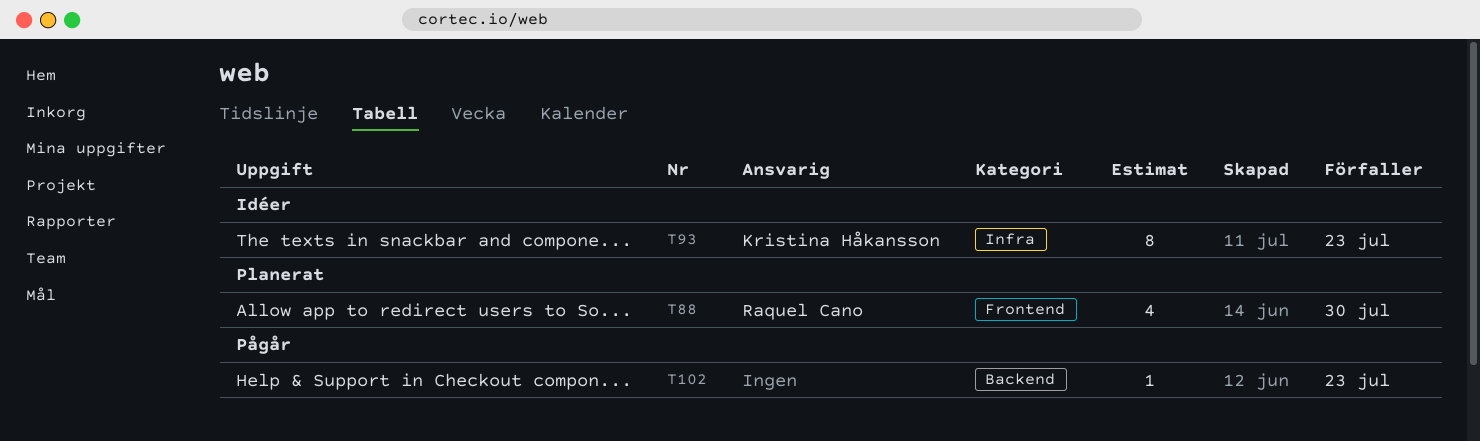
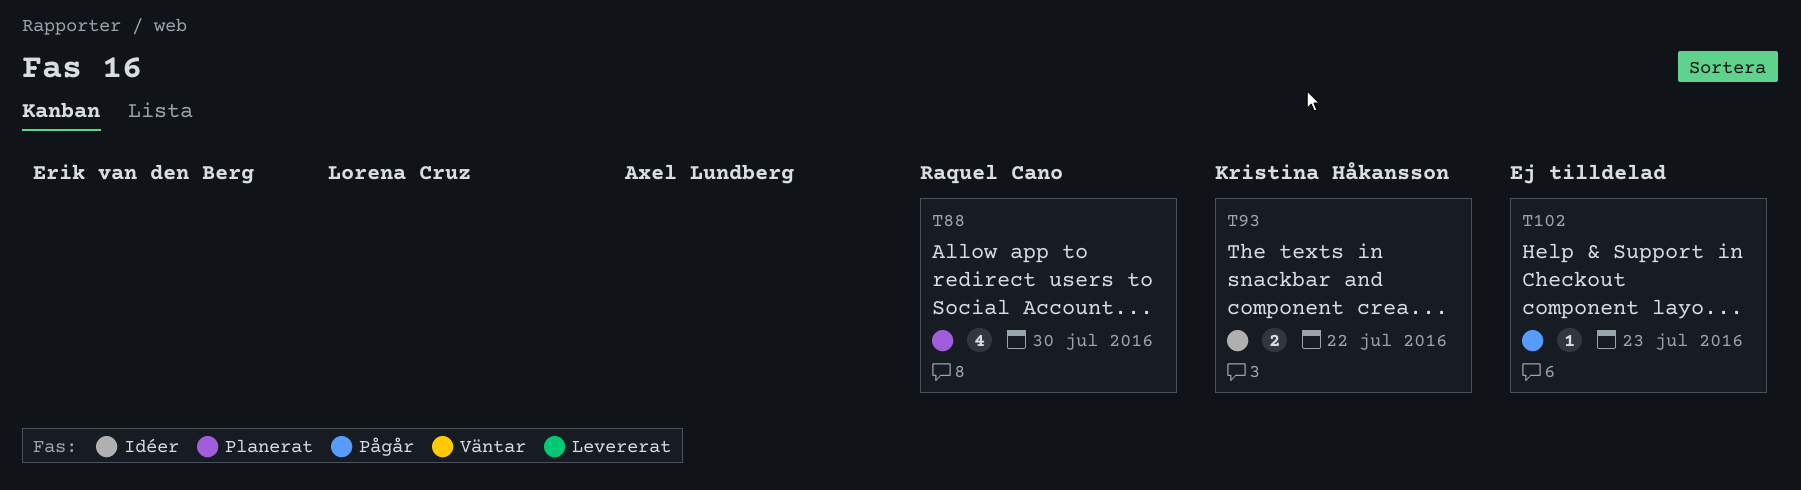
T93, estimate: 8 -> 2
T93, due: Jul 23 -> Jul 22

